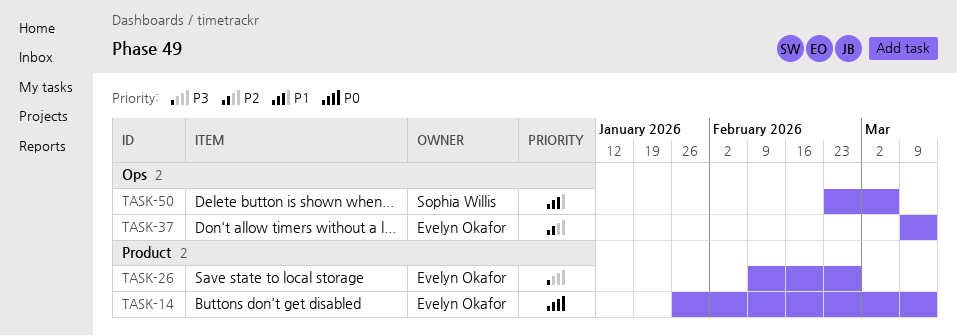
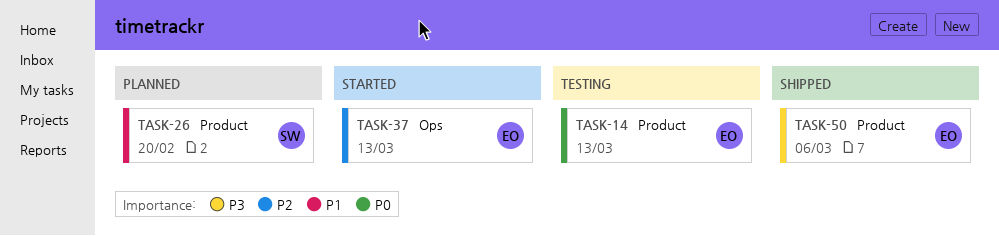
TASK-26, owner: Evelyn Okafor -> Sophia Willis
TASK-26, priority: P3 -> P1
TASK-26, due: Feb 27 -> Feb 20
TASK-50, owner: Sophia Willis -> Evelyn Okafor
TASK-50, priority: P1 -> P3
TASK-50, label: Ops -> Product

